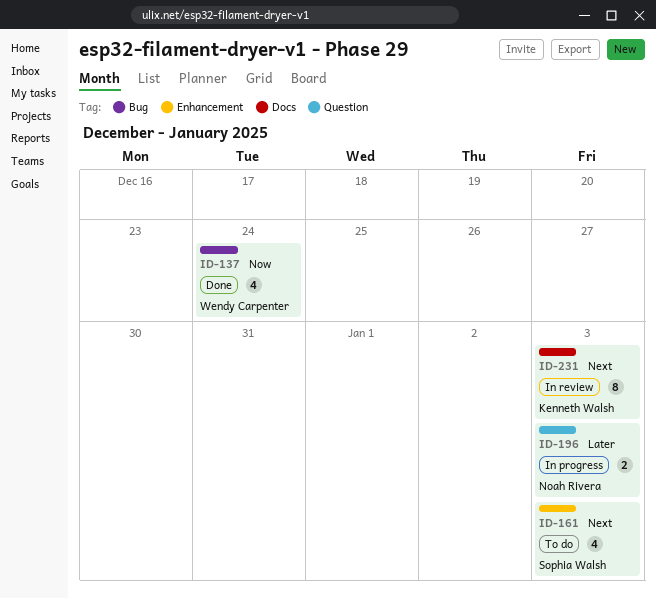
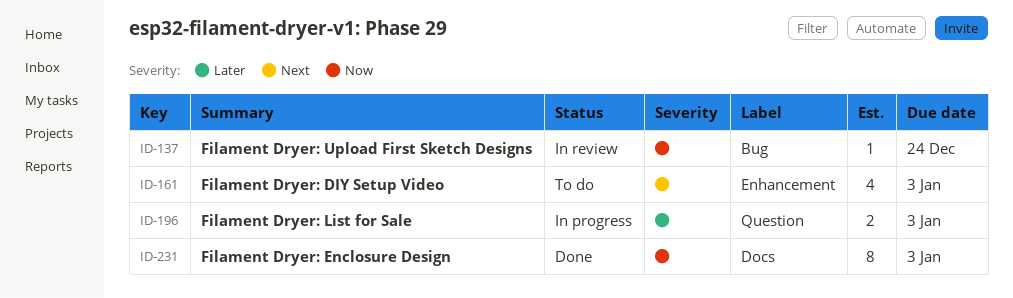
ID-137, status: Done -> In review
ID-137, estimate: 4 -> 1
ID-231, status: In review -> Done
ID-231, priority: Next -> Now

